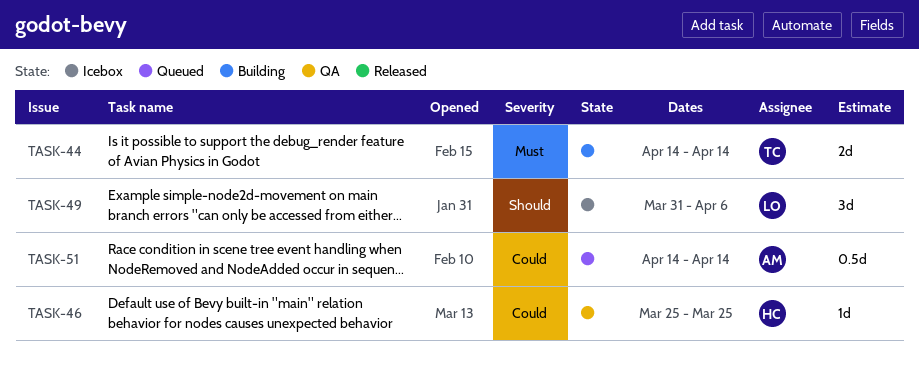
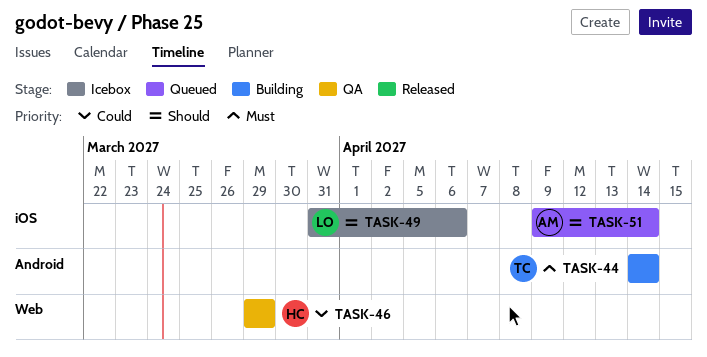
TASK-46, start: Mar 25 -> Mar 29
TASK-46, due: Mar 25 -> Mar 29
TASK-51, priority: Could -> Should
TASK-51, start: Apr 14 -> Apr 9

